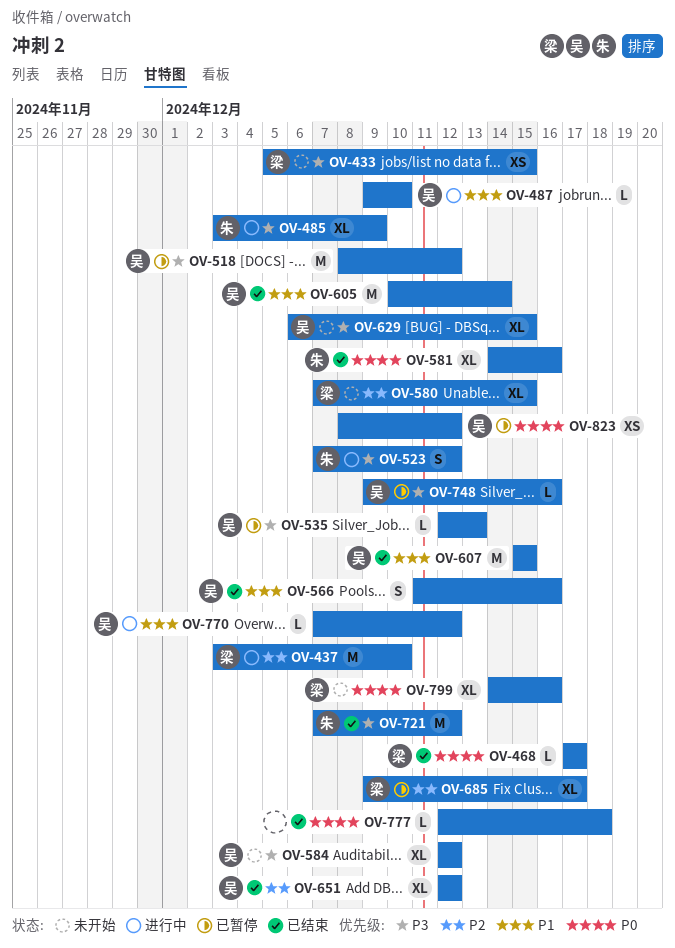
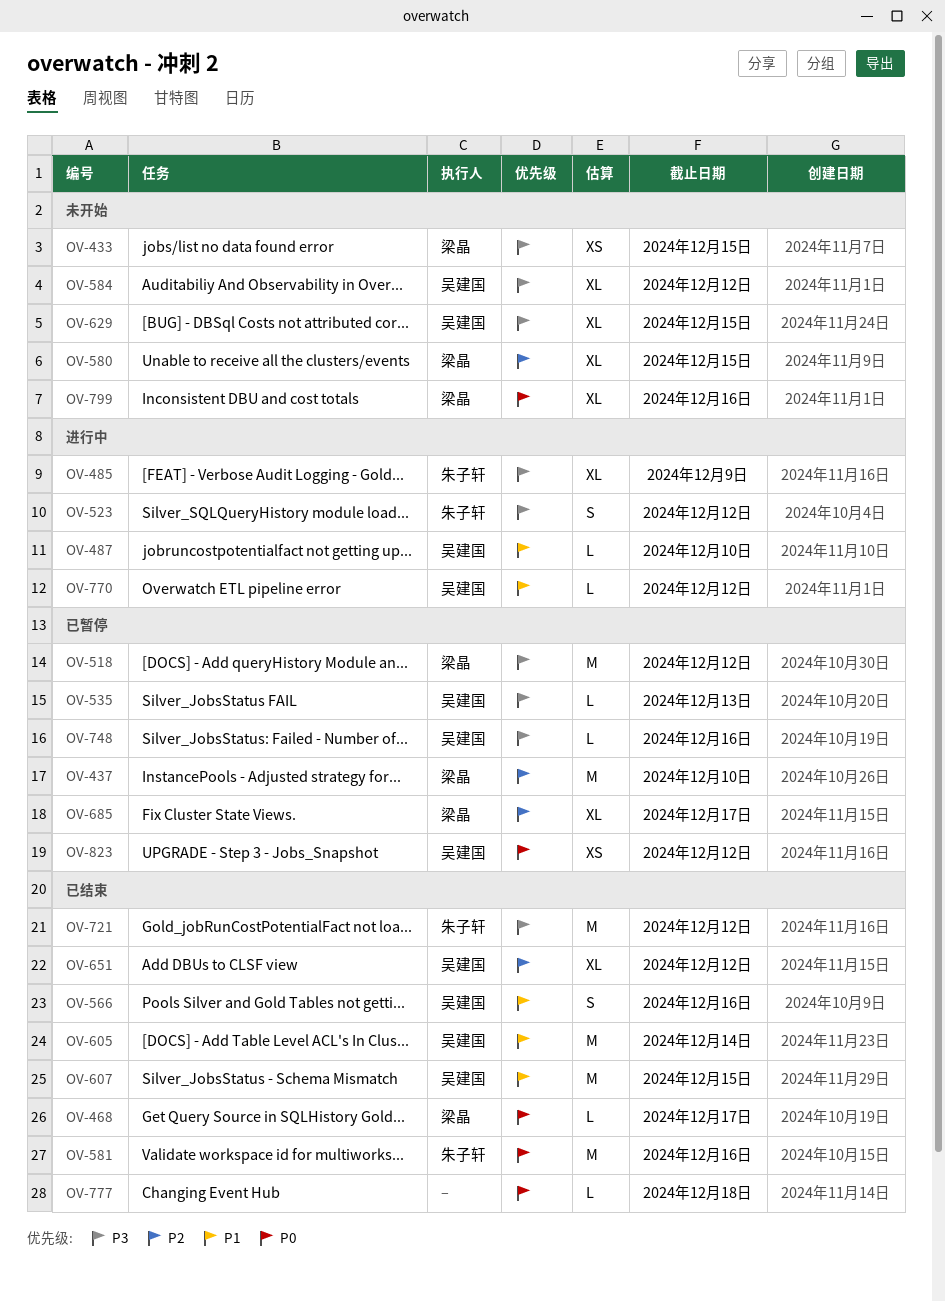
OV-437, status: 进行中 -> 已暂停
OV-518, owner: 吴建国 -> 梁晶
OV-581, estimate: XL -> M

